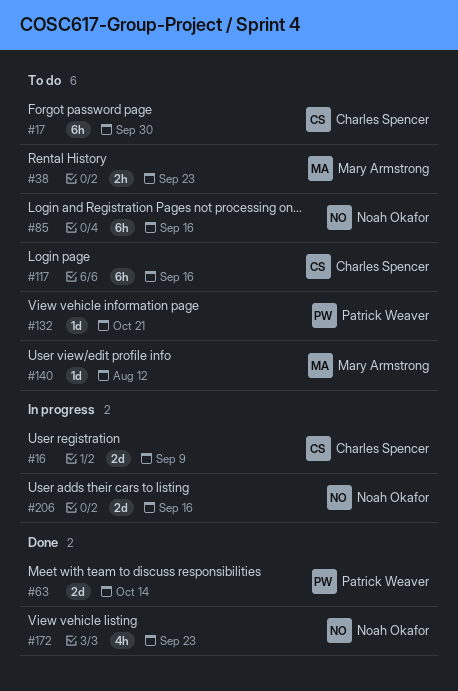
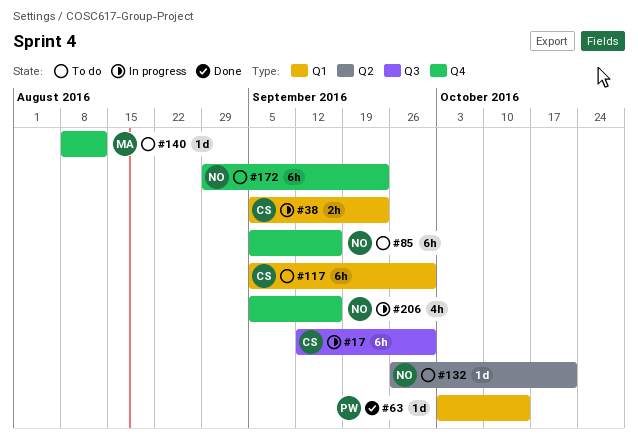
#16: present -> none
#17, status: To do -> In progress
#38, status: To do -> In progress
#38, owner: Mary Armstrong -> Charles Spencer
#63, estimate: 2d -> 1d
#117, due: Sep 16 -> Sep 30
#132, owner: Patrick Weaver -> Noah Okafor
#172, status: Done -> To do
#172, estimate: 4h -> 6h
#206, estimate: 2d -> 4h

